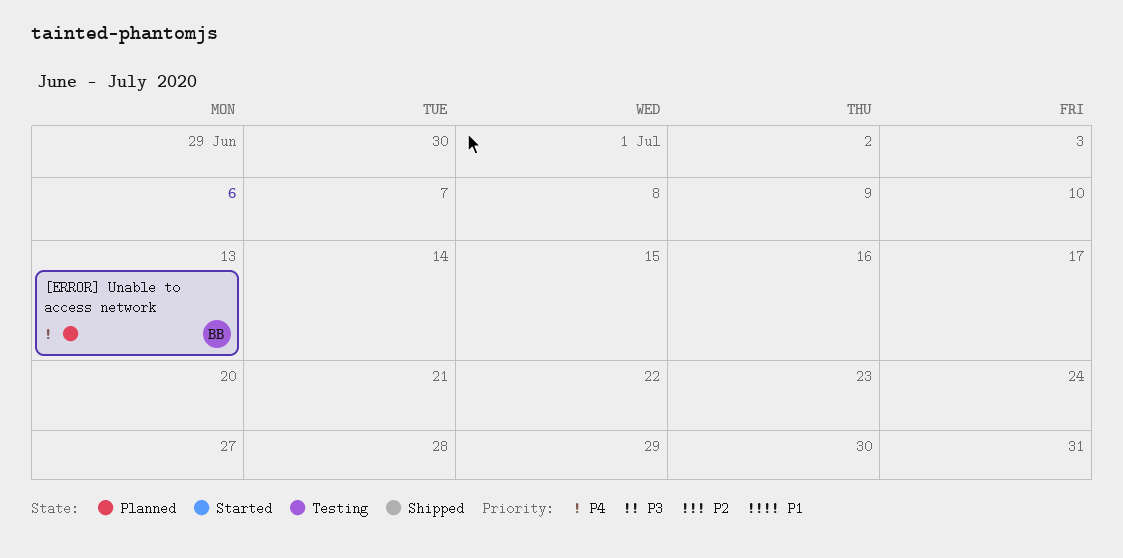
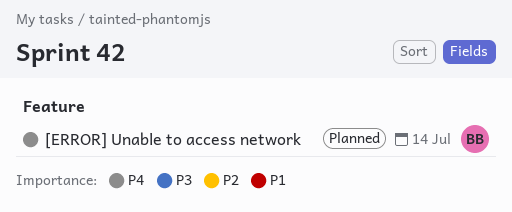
[ERROR] Unable to access network, due: Jul 13 -> Jul 14

